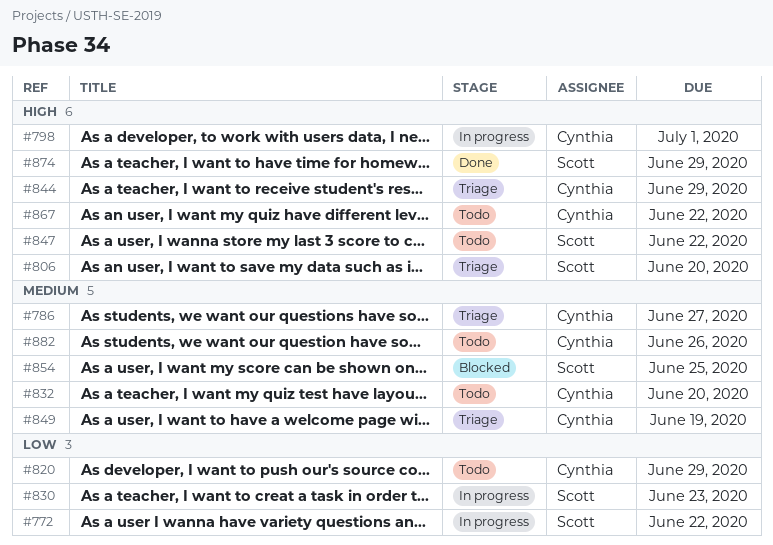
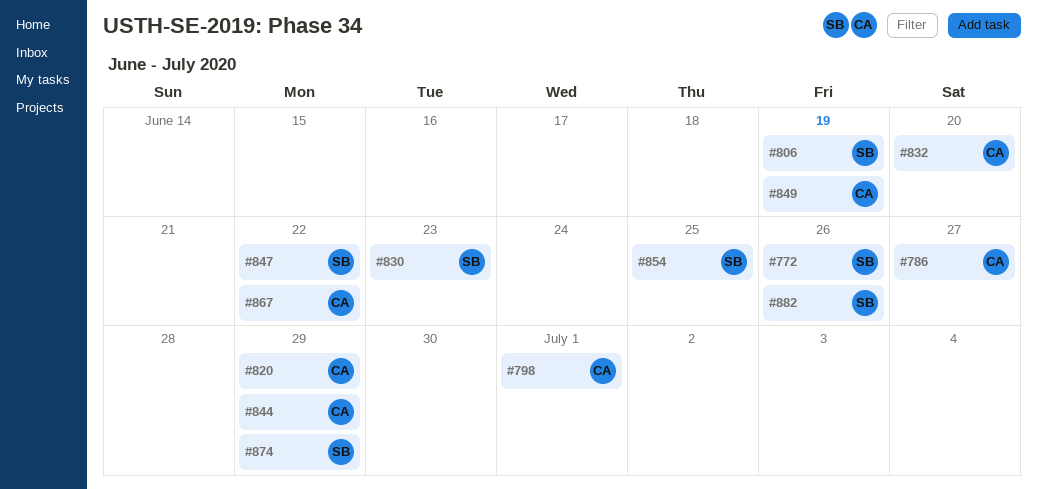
#772, due: Jun 22 -> Jun 26
#806, due: Jun 20 -> Jun 19
#882, owner: Cynthia -> Scott

